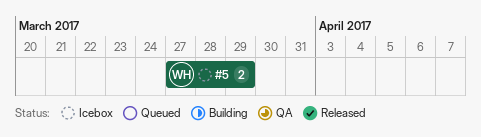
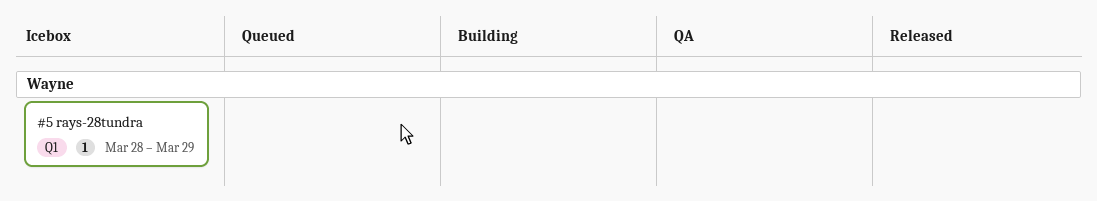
#5, estimate: 2 -> 1
#5, start: Mar 27 -> Mar 28

